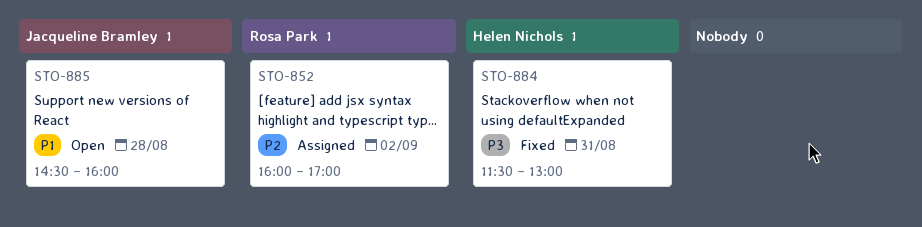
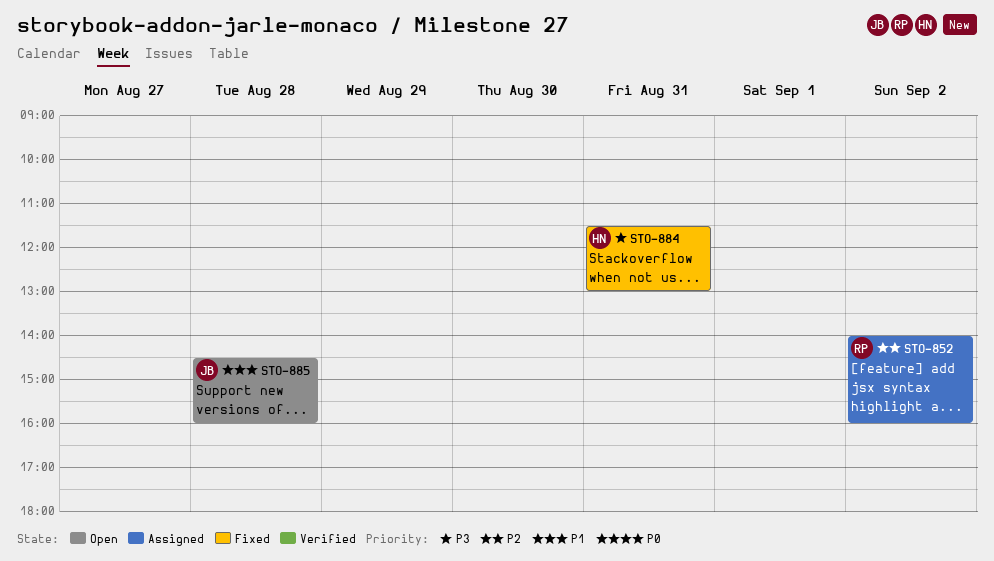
STO-852, begins: 16:00 -> 14:00
STO-852, ends: 17:00 -> 16:00

